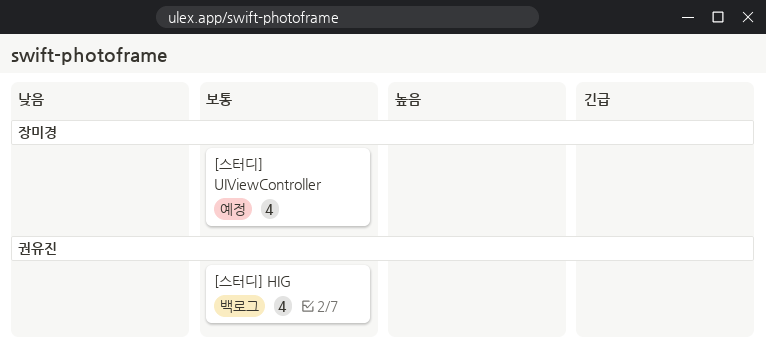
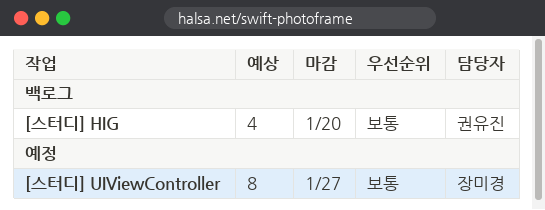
[스터디] UIViewController, estimate: 4 -> 8

